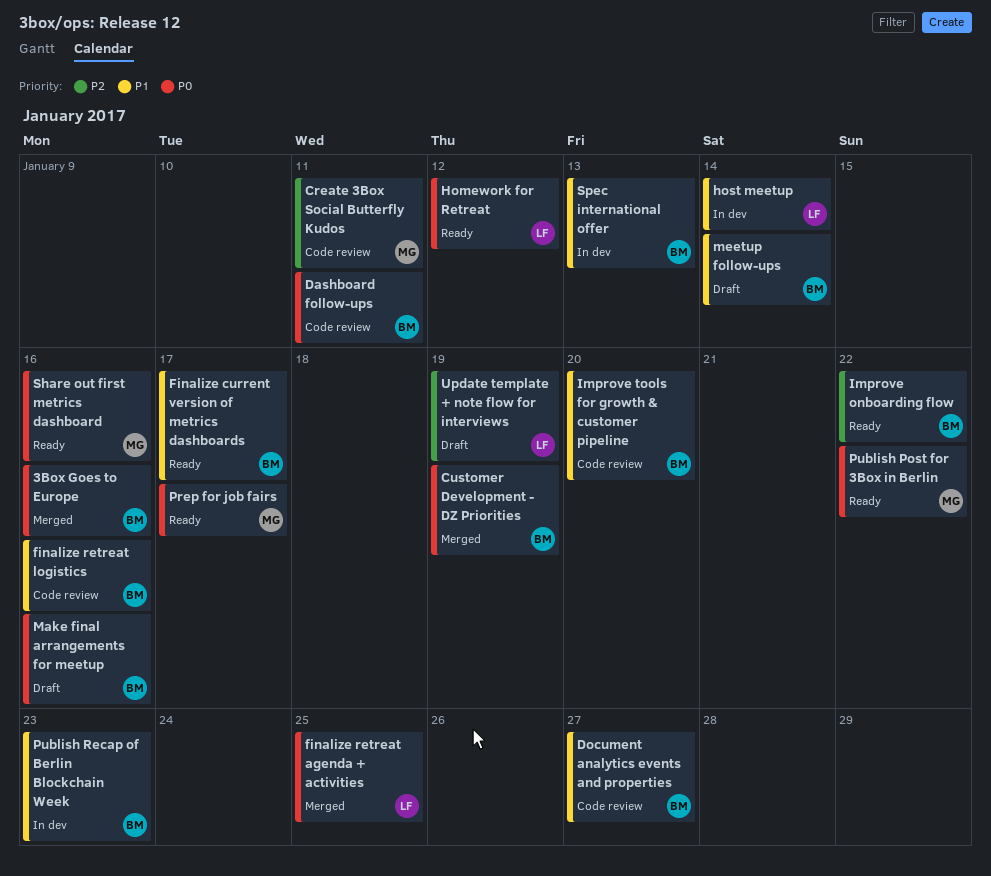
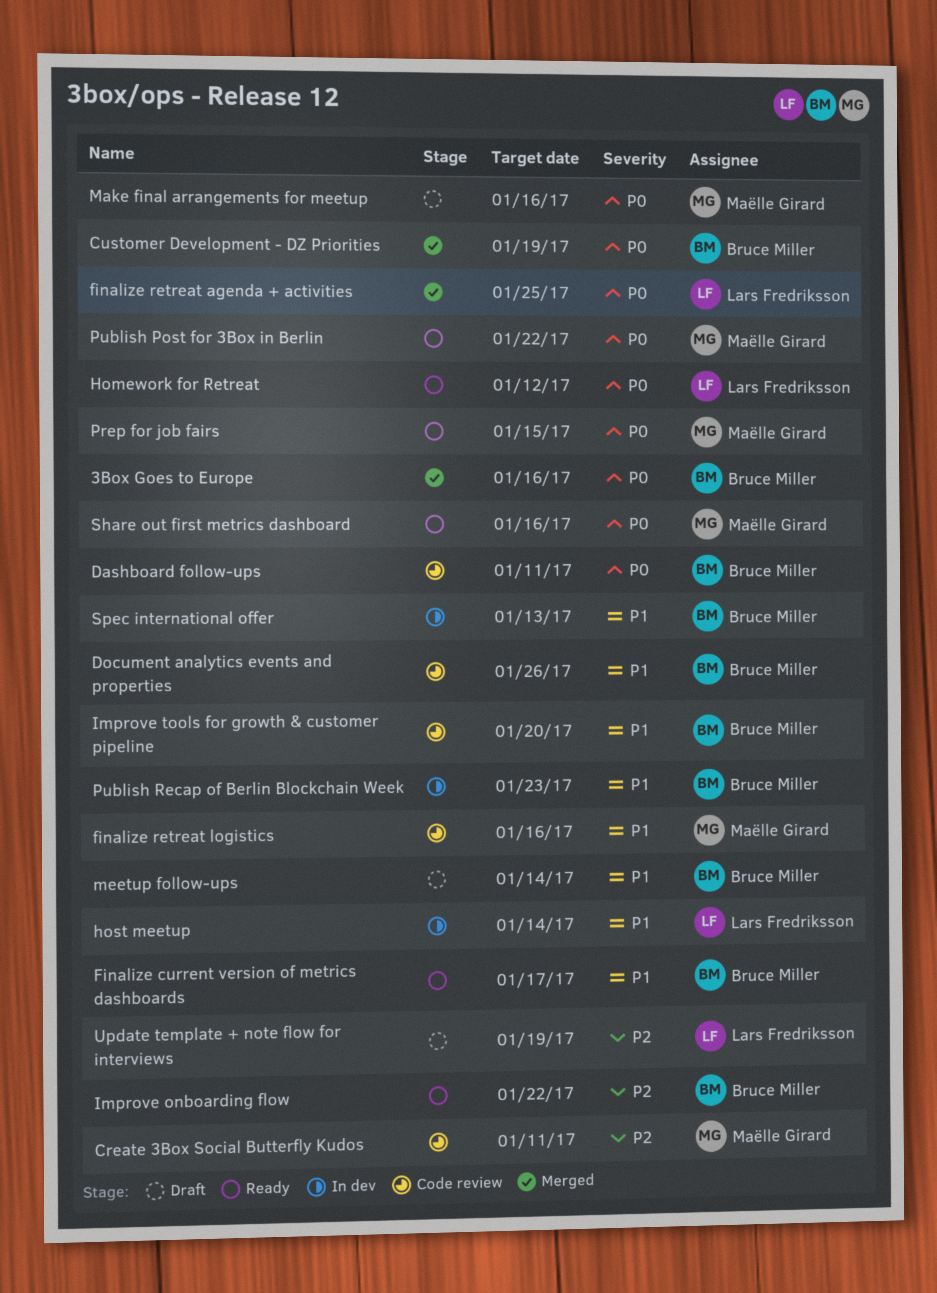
Document analytics events and properties, due: Jan 27 -> Jan 26
finalize retreat logistics, owner: Bruce Miller -> Maëlle Girard
Make final arrangements for meetup, owner: Bruce Miller -> Maëlle Girard
Prep for job fairs, due: Jan 17 -> Jan 15

